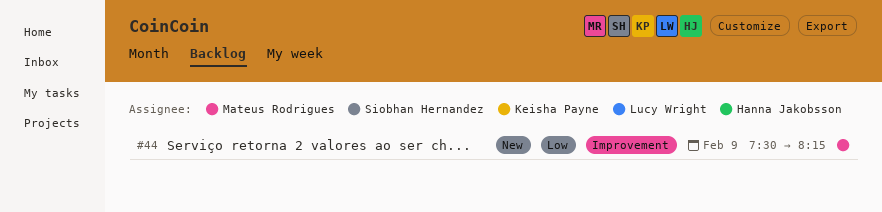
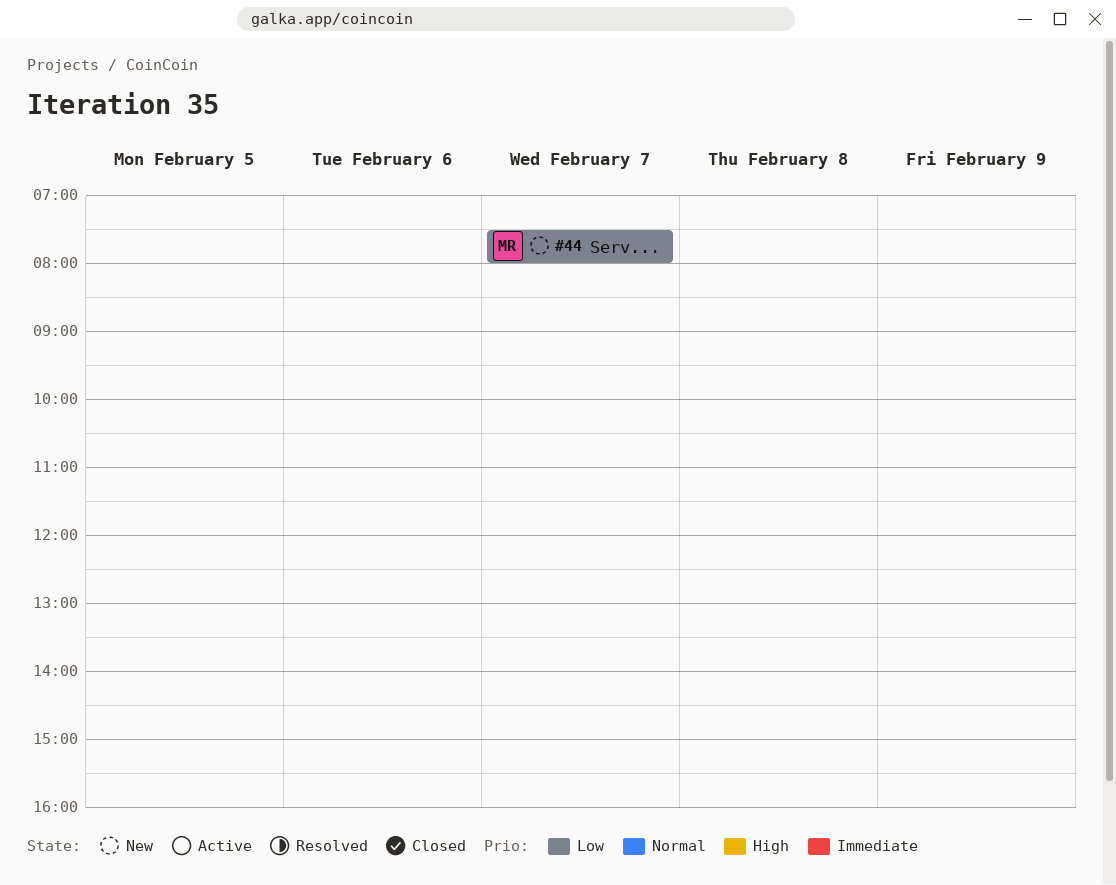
#44, day: Feb 9 -> Feb 7
#44, ends: 08:15 -> 08:00

